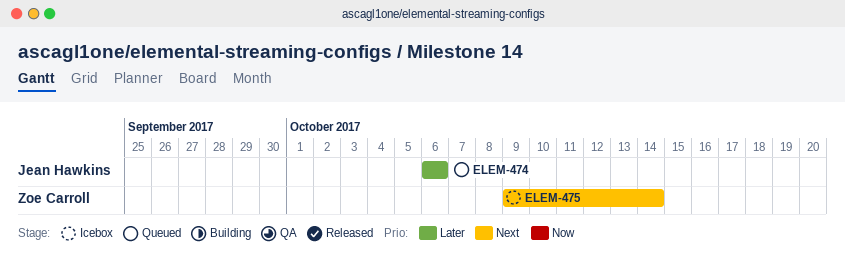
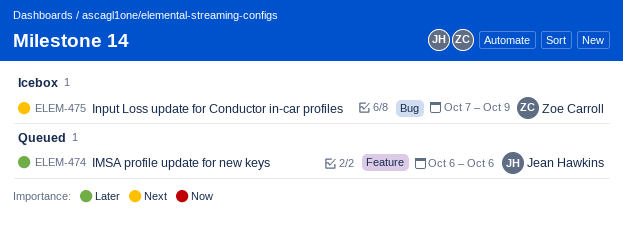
ELEM-475, start: Oct 9 -> Oct 7
ELEM-475, due: Oct 14 -> Oct 9

